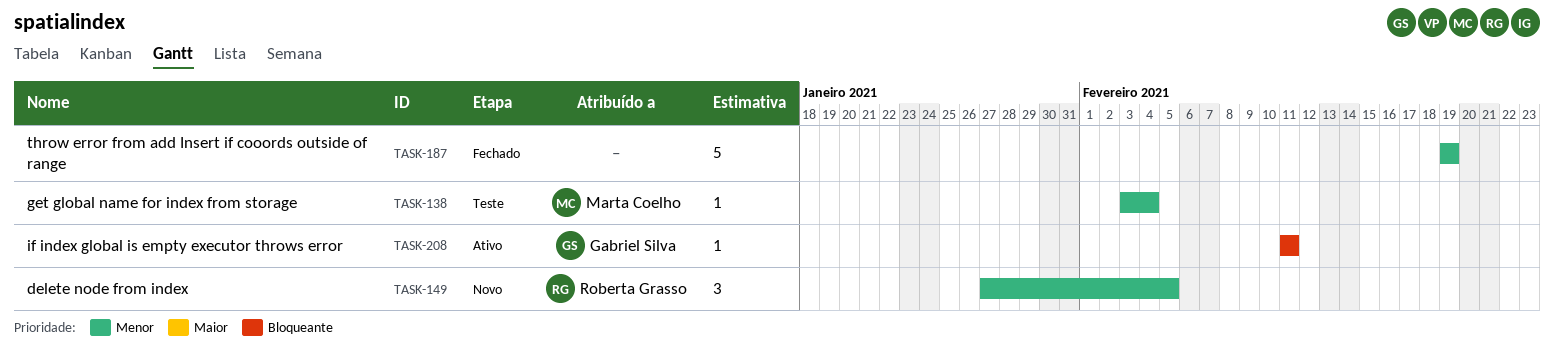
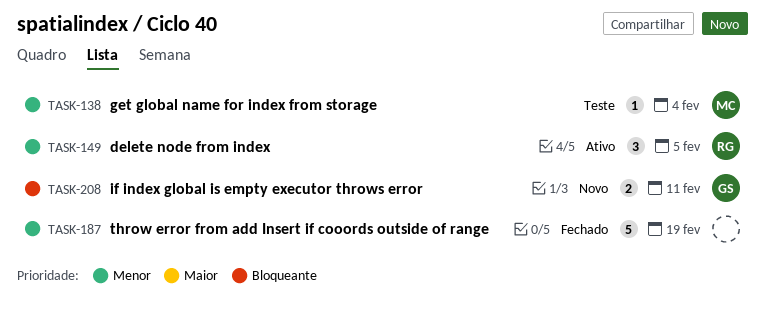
TASK-149, status: Novo -> Ativo
TASK-208, status: Ativo -> Novo
TASK-208, estimate: 1 -> 2

